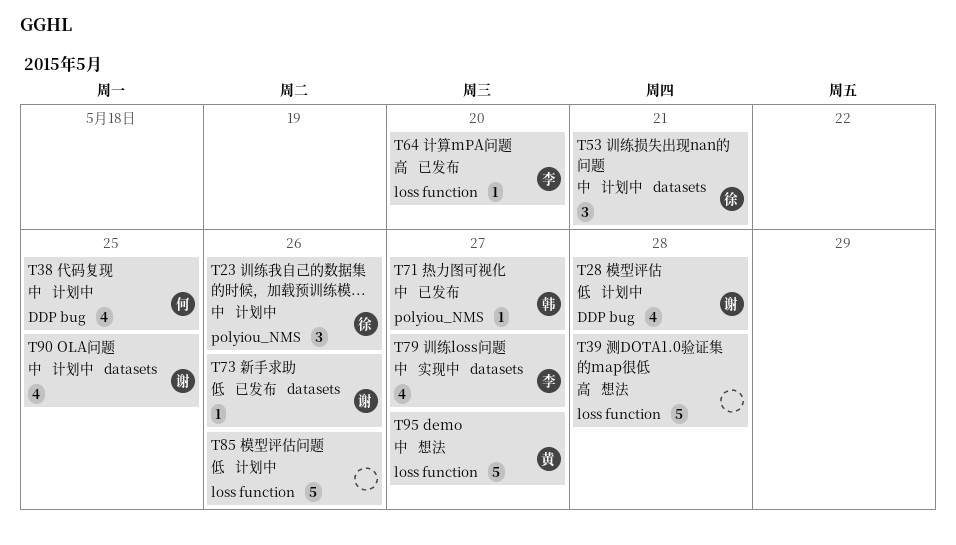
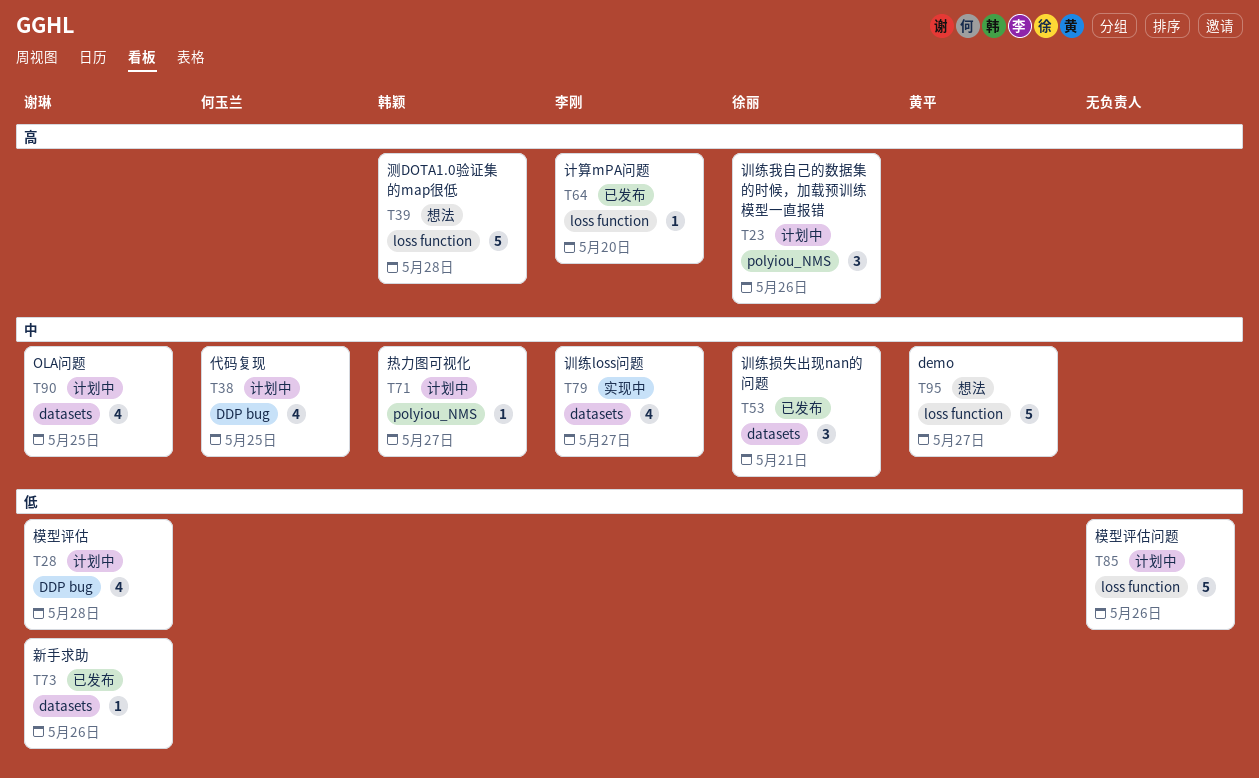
T23, priority: 中 -> 高
T39, owner: none -> 韩颖
T53, status: 计划中 -> 已发布
T71, status: 已发布 -> 计划中

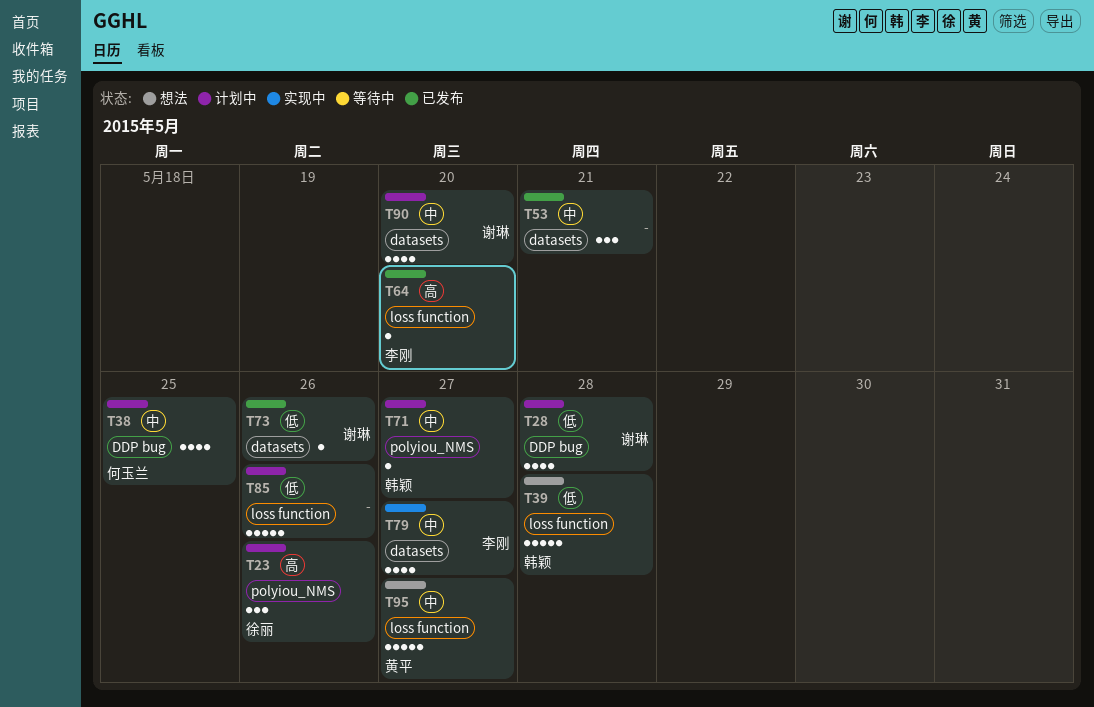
T39, priority: 高 -> 低
T53, owner: 徐丽 -> none
T90, due: May 25 -> May 20

